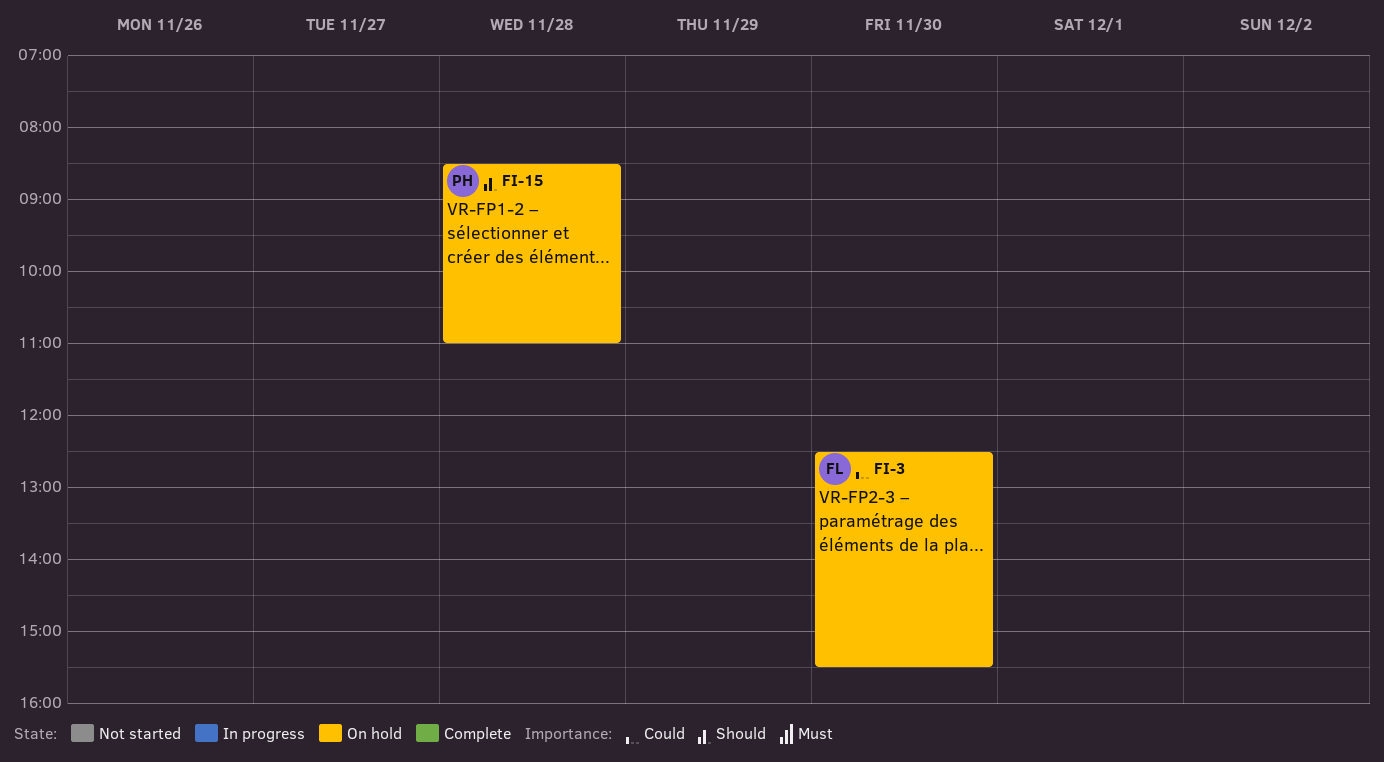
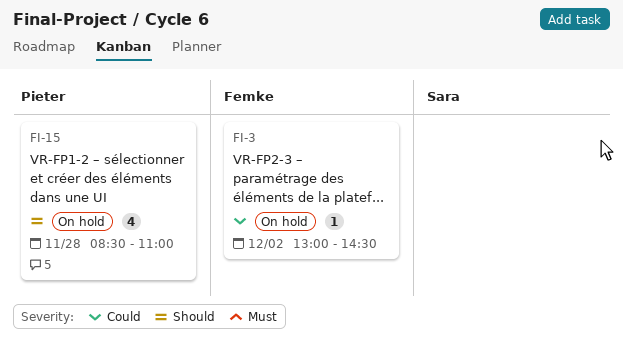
FI-3, day: Nov 30 -> Dec 2
FI-3, begins: 12:30 -> 13:00
FI-3, ends: 15:30 -> 14:30

